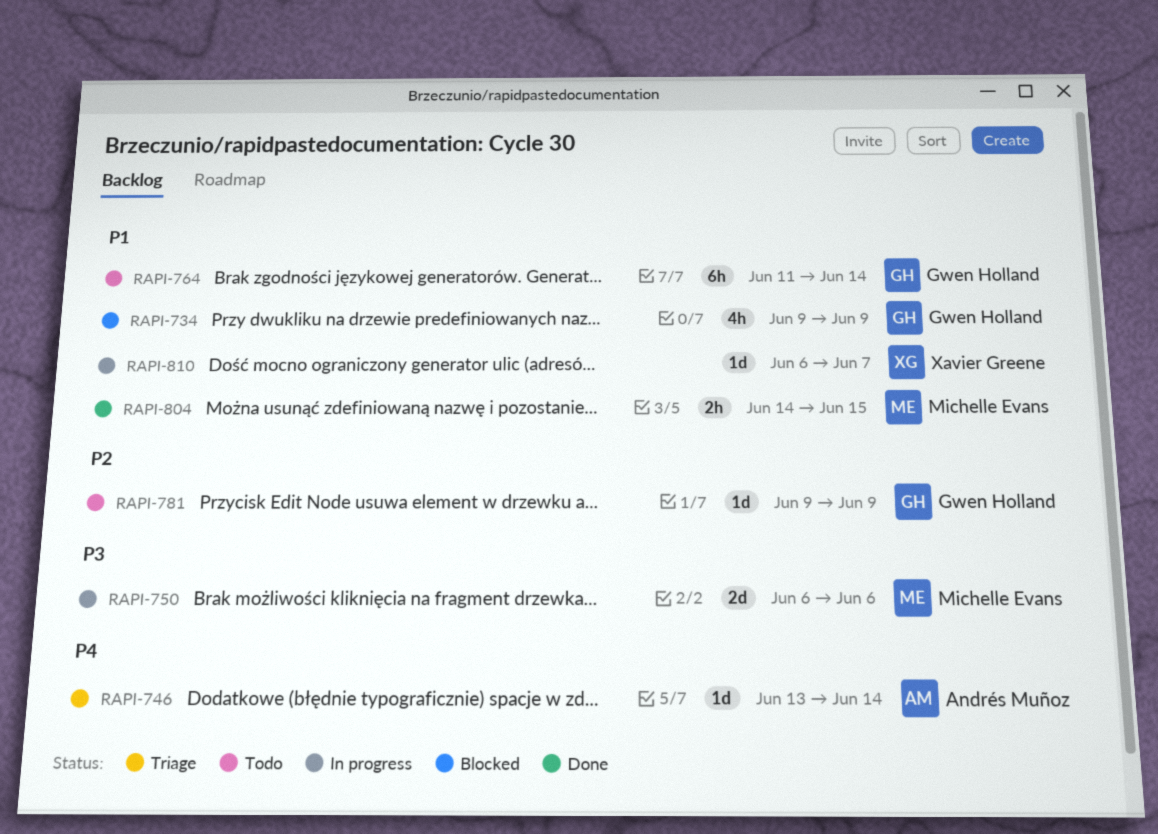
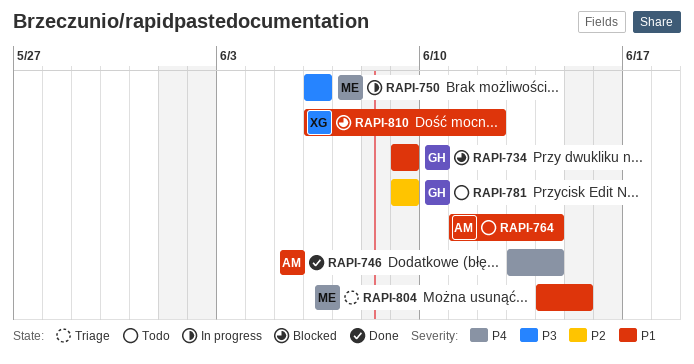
RAPI-746, status: Triage -> Done
RAPI-764, owner: Gwen Holland -> Andrés Muñoz
RAPI-804, status: Done -> Triage
RAPI-810, status: In progress -> Blocked
RAPI-810, due: Jun 7 -> Jun 12

